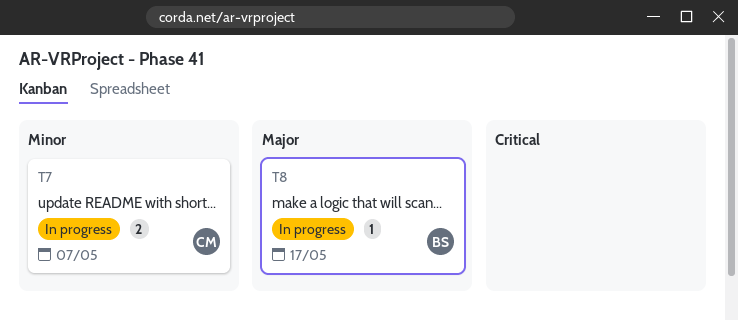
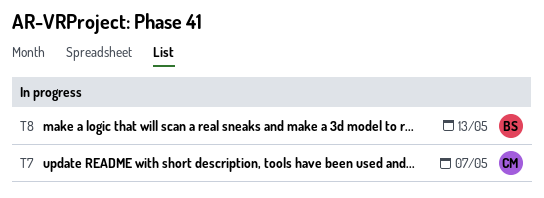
T8, due: May 17 -> May 13

